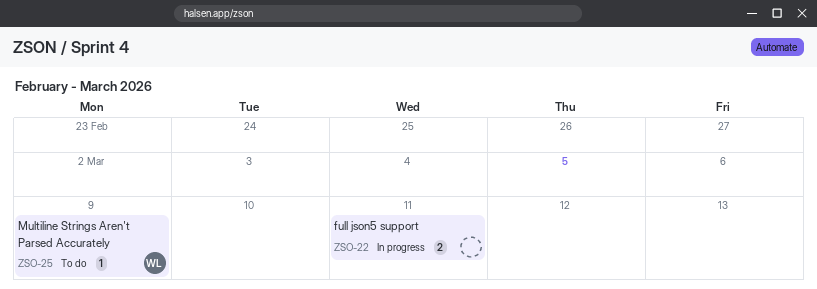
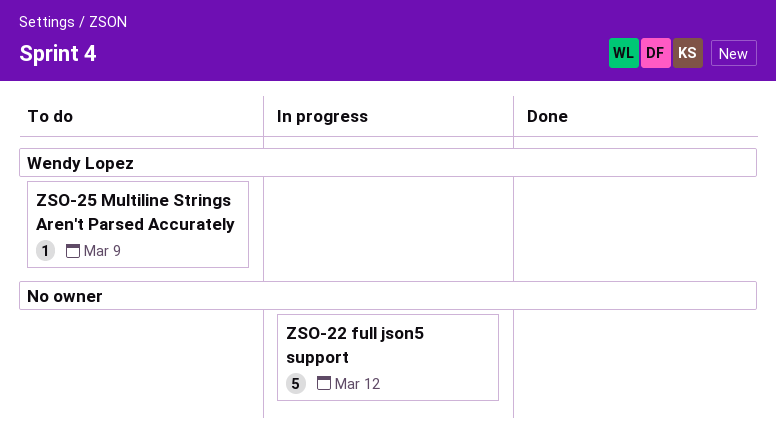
ZSO-22, estimate: 2 -> 5
ZSO-22, due: Mar 11 -> Mar 12

